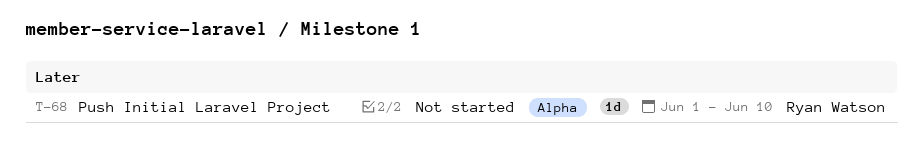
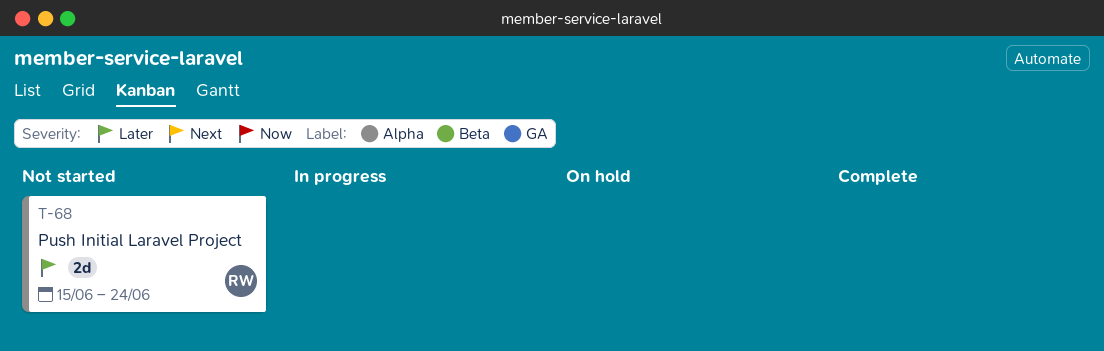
T-68, estimate: 1d -> 2d
T-68, start: Jun 1 -> Jun 15
T-68, due: Jun 10 -> Jun 24

